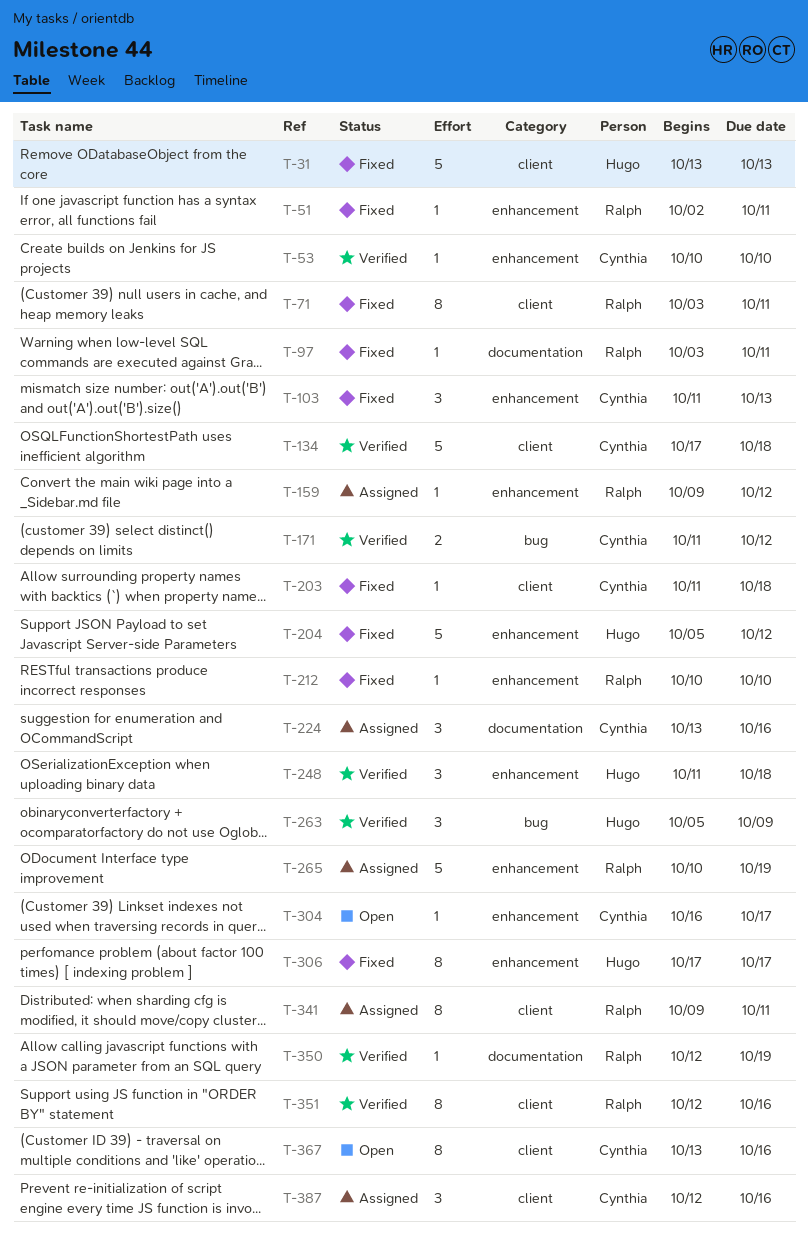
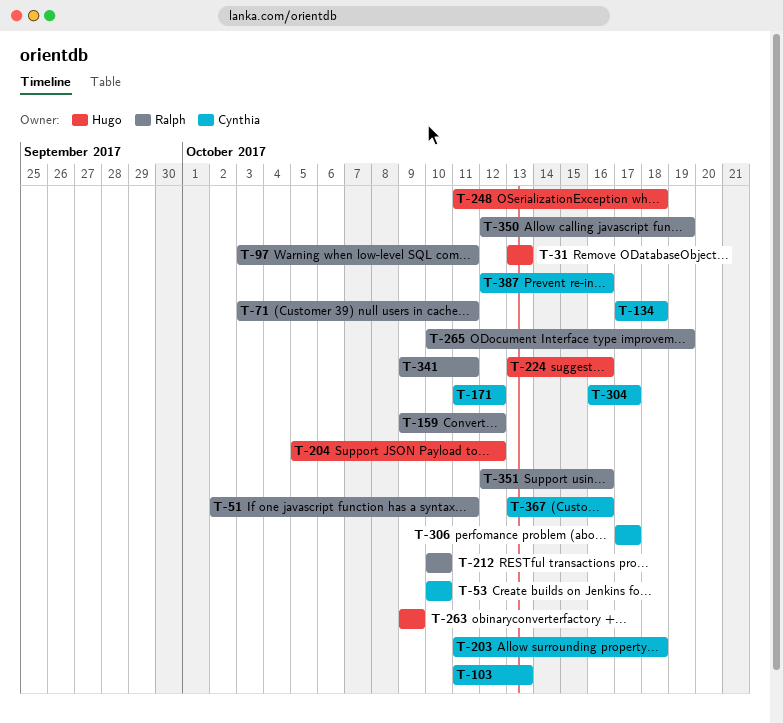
T-224, owner: Cynthia -> Hugo
T-263, start: Oct 5 -> Oct 9
T-306, owner: Hugo -> Cynthia

